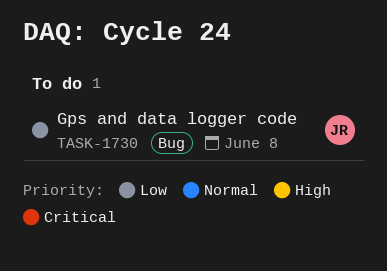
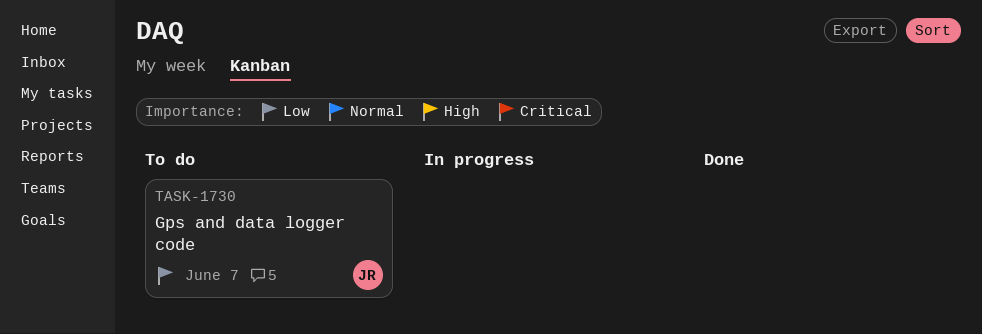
TASK-1730, due: Jun 8 -> Jun 7

